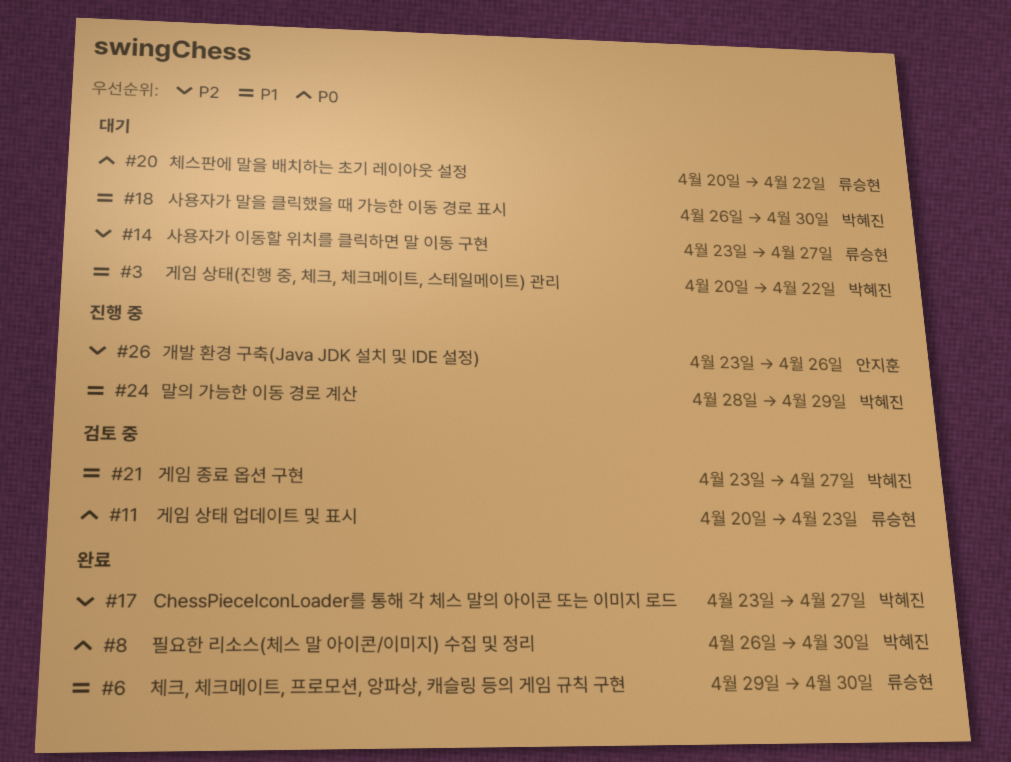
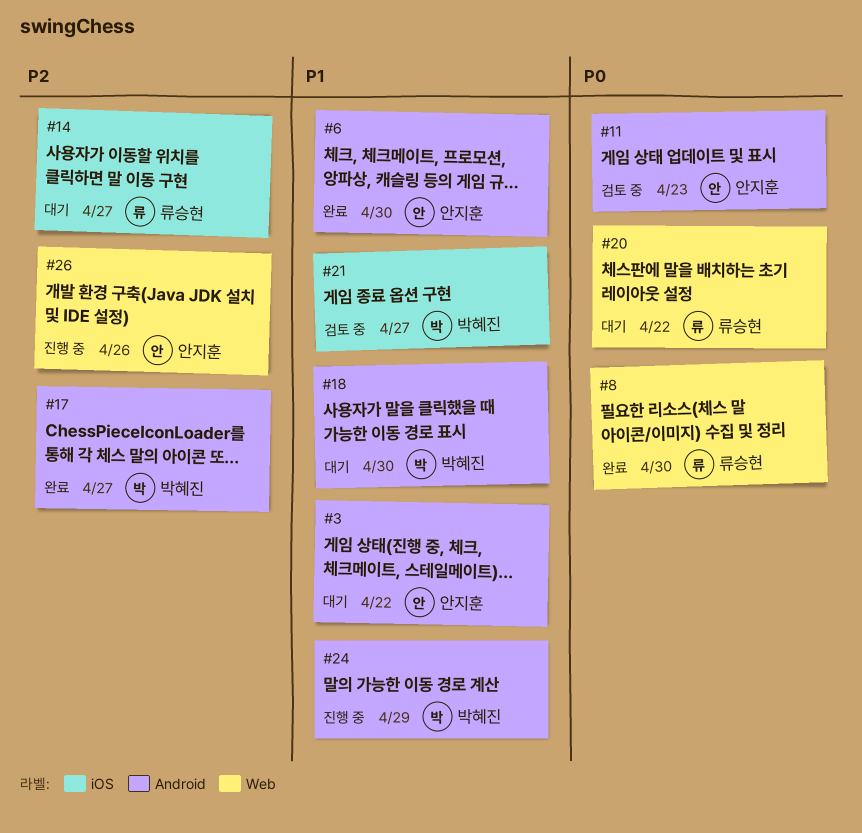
#3, owner: 박혜진 -> 안지훈
#6, owner: 류승현 -> 안지훈
#8, owner: 박혜진 -> 류승현
#11, owner: 류승현 -> 안지훈

